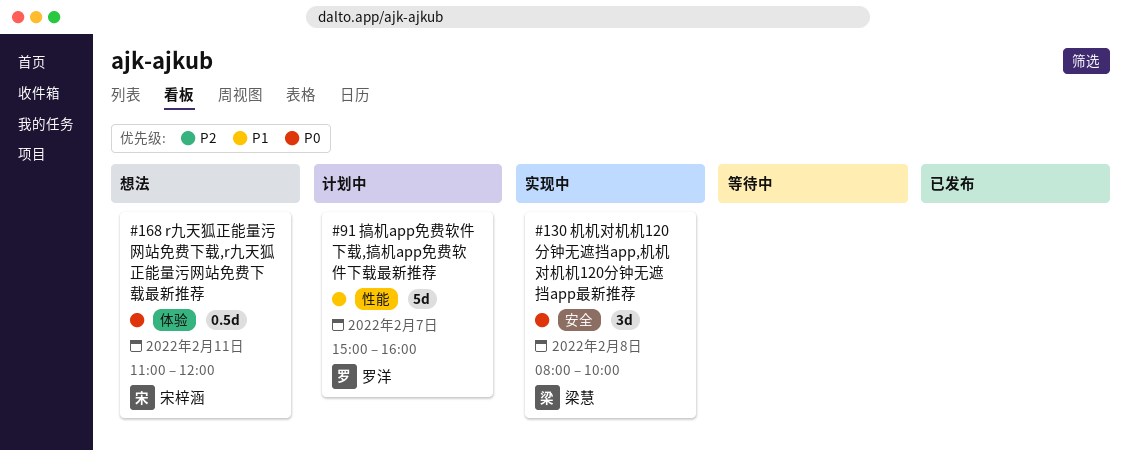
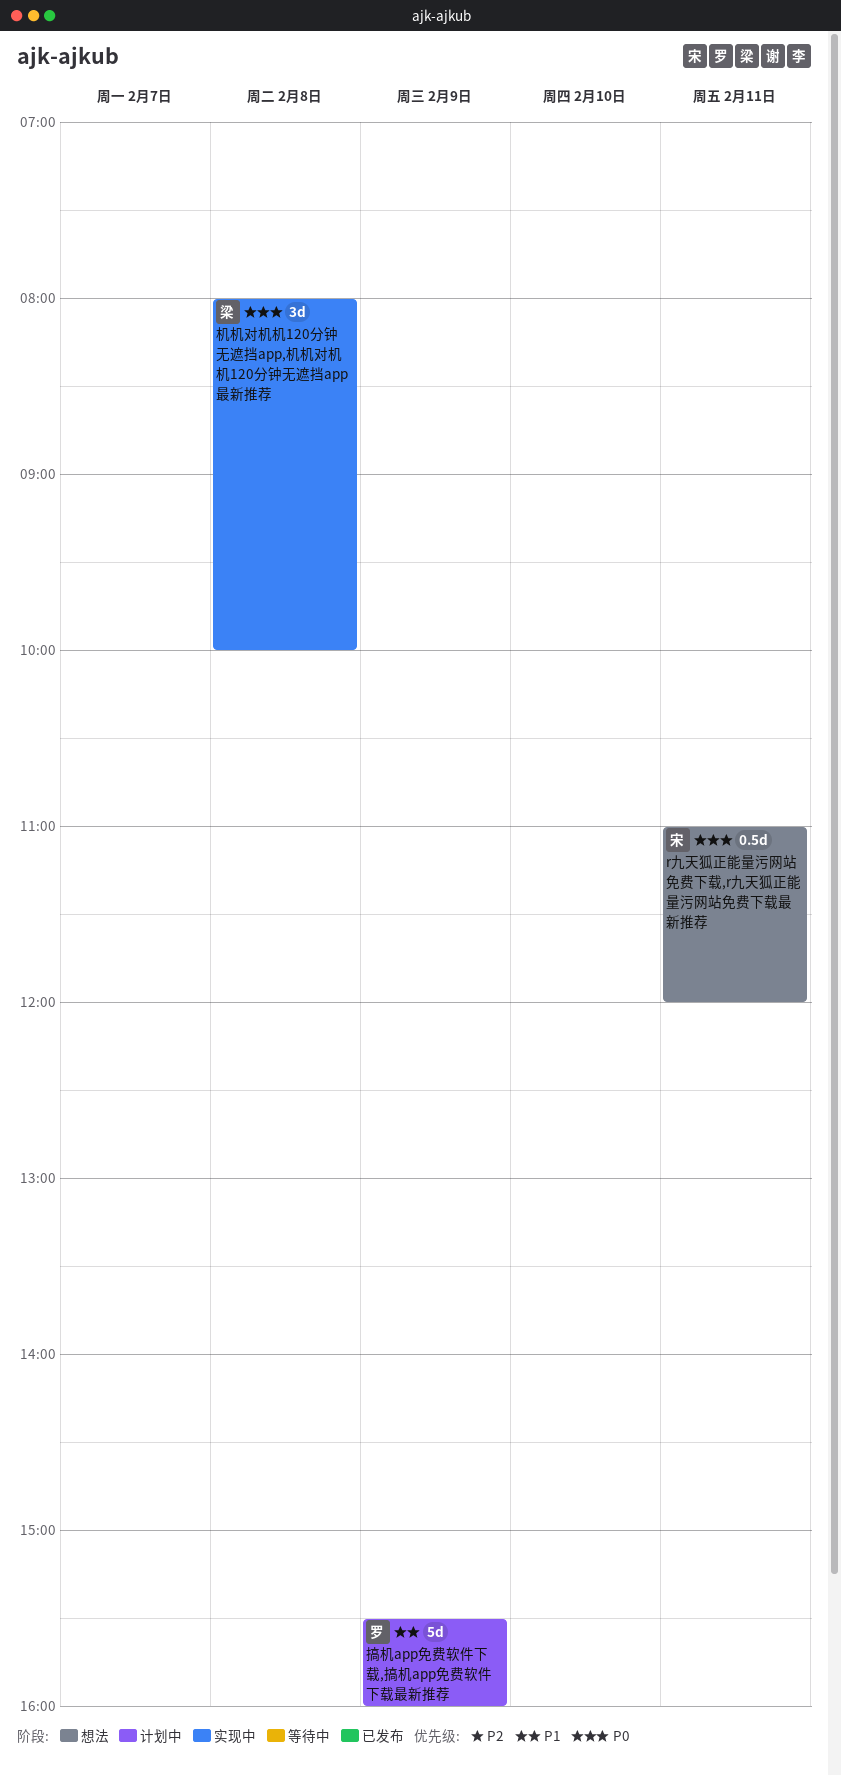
搞机app免费软件下载,搞机app免费软件下载最新推荐, day: Feb 7 -> Feb 9
搞机app免费软件下载,搞机app免费软件下载最新推荐, begins: 15:00 -> 15:30

